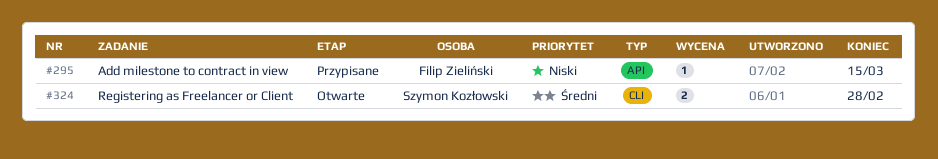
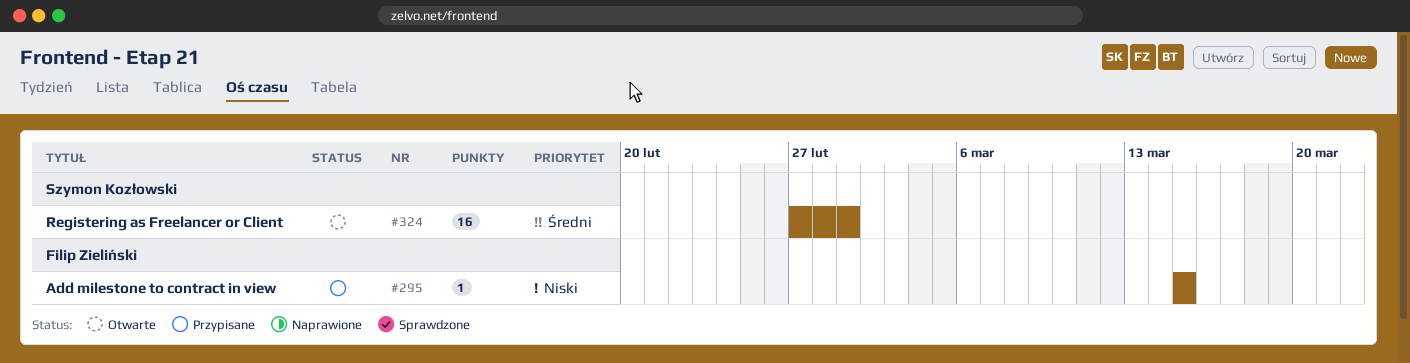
#324, estimate: 2 -> 16
#324, due: Feb 28 -> Mar 1

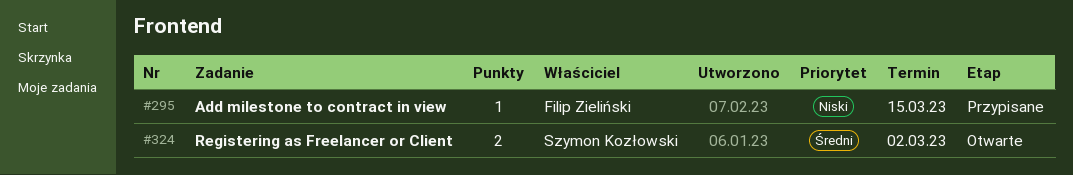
#324, estimate: 16 -> 2
#324, due: Mar 1 -> Mar 2

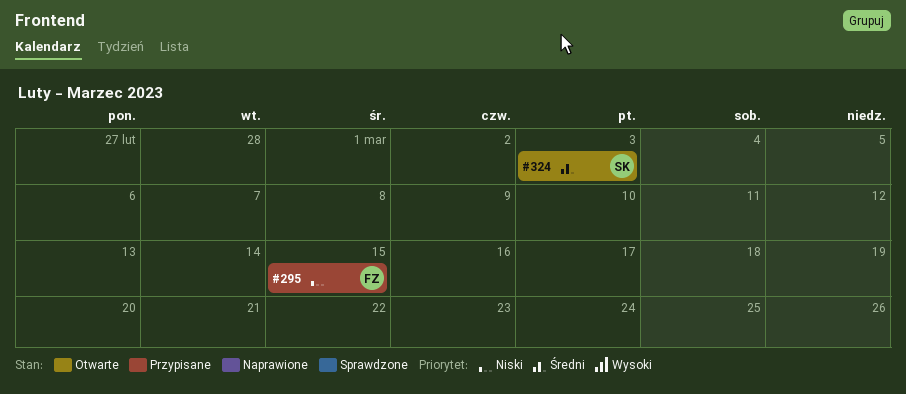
#324, due: Mar 2 -> Mar 3

